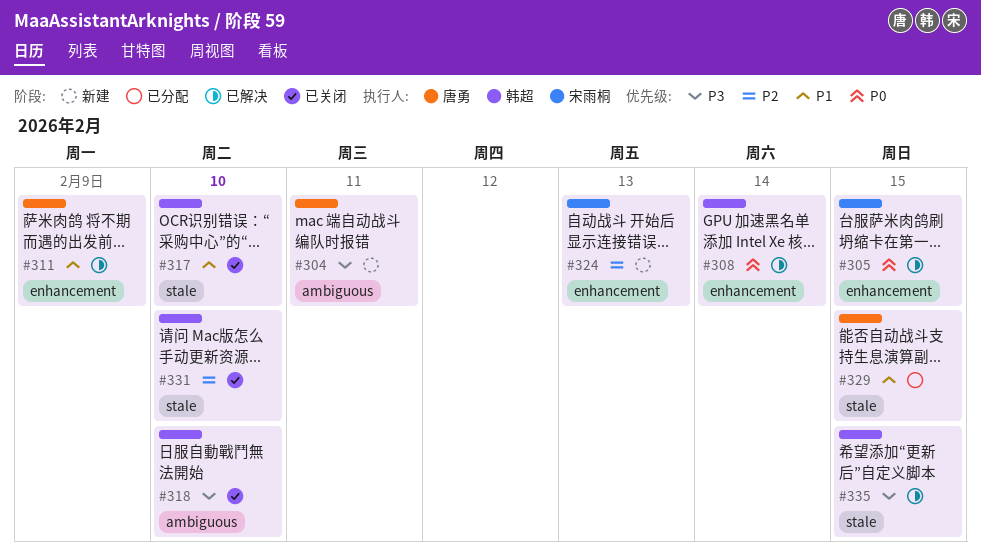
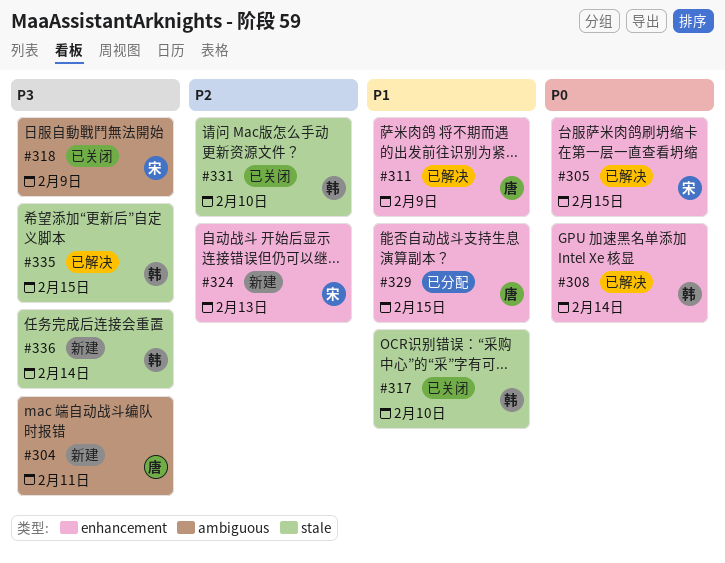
#318, owner: 韩超 -> 宋雨桐
#318, due: Feb 10 -> Feb 9
#329, label: stale -> enhancement
#336: none -> present

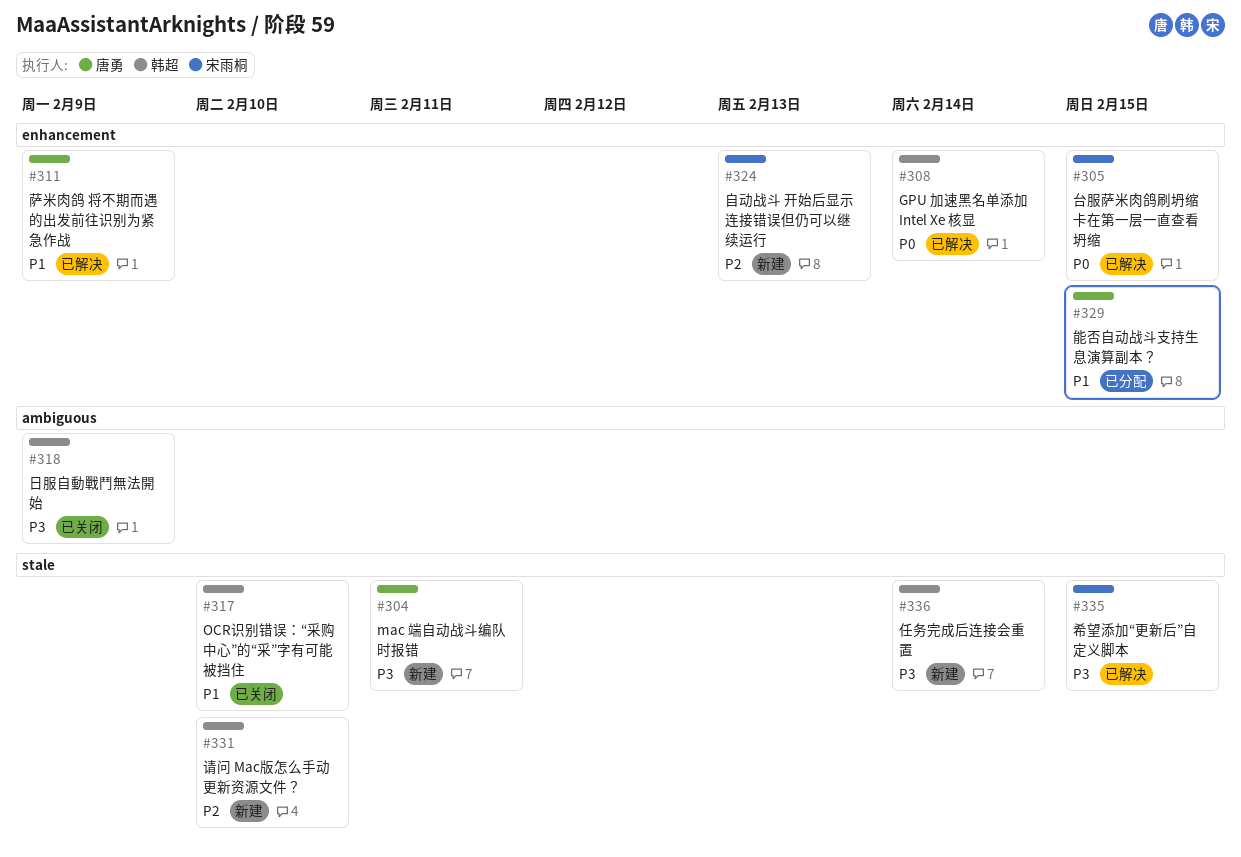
#304, label: ambiguous -> stale
#318, owner: 宋雨桐 -> 韩超
#331, status: 已关闭 -> 新建
#335, owner: 韩超 -> 宋雨桐

